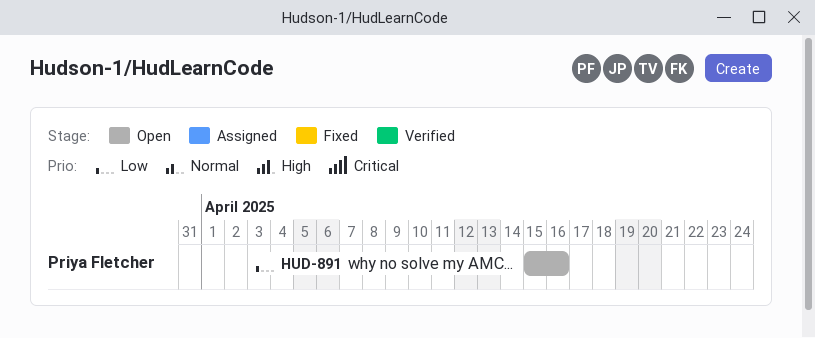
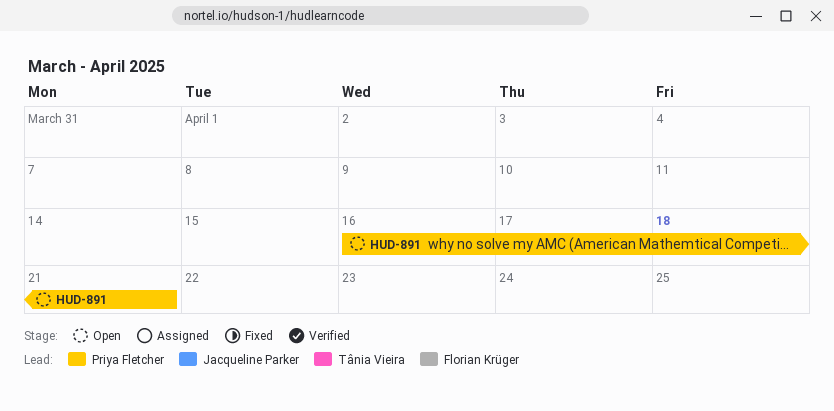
HUD-891, start: Apr 15 -> Apr 16
HUD-891, due: Apr 16 -> Apr 21

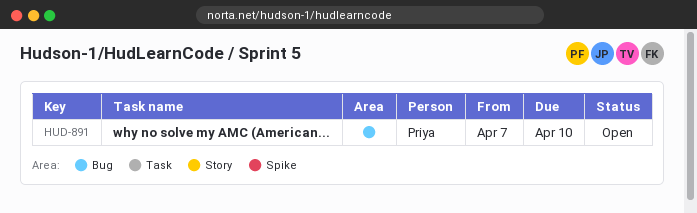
HUD-891, start: Apr 16 -> Apr 7
HUD-891, due: Apr 21 -> Apr 10

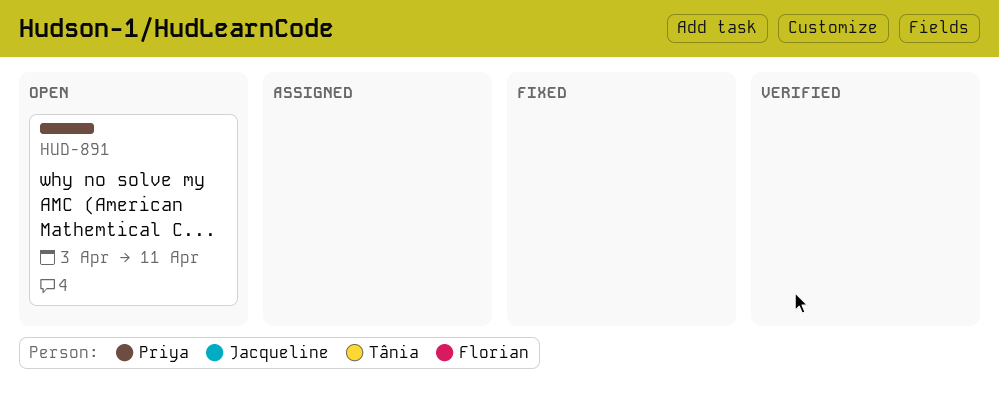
HUD-891, start: Apr 7 -> Apr 3
HUD-891, due: Apr 10 -> Apr 11

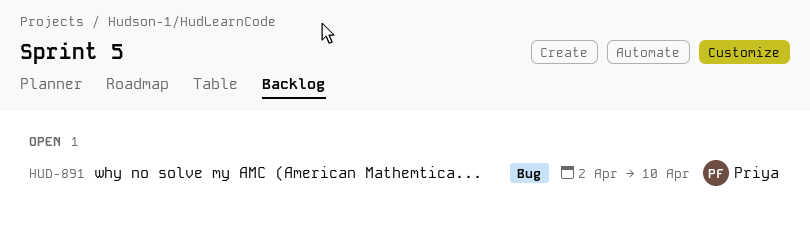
HUD-891, start: Apr 3 -> Apr 2
HUD-891, due: Apr 11 -> Apr 10

